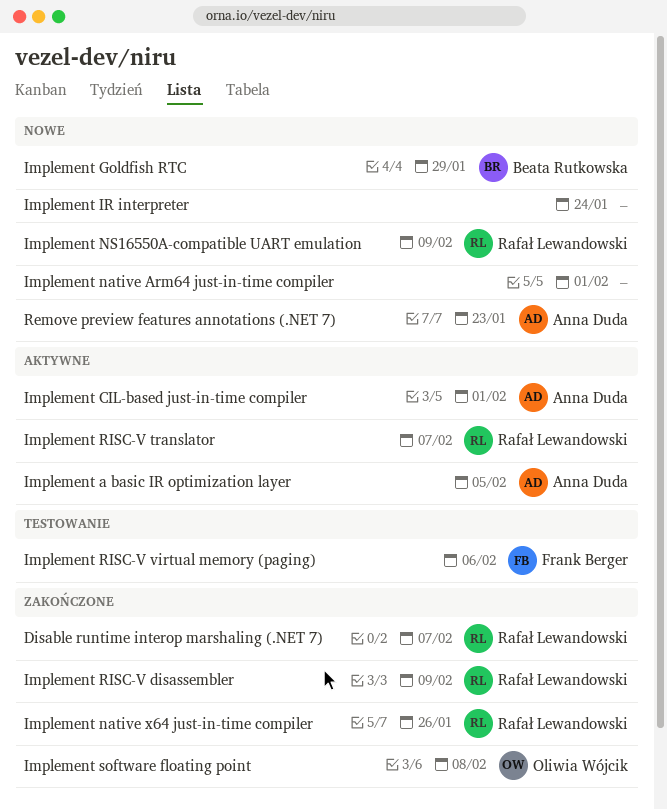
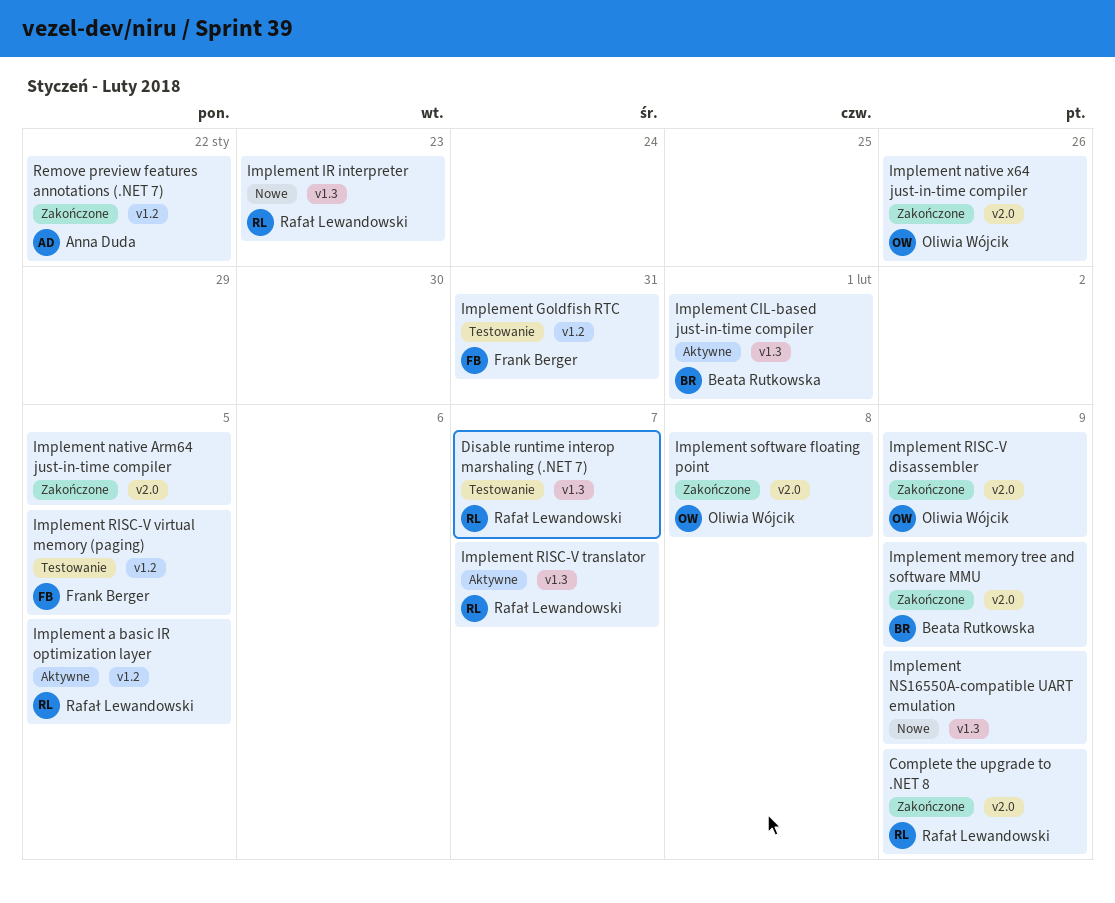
Complete the upgrade to .NET 8: none -> present
Disable runtime interop marshaling (.NET 7), status: Zakończone -> Testowanie
Implement a basic IR optimization layer, owner: Anna Duda -> Rafał Lewandowski
Implement CIL-based just-in-time compiler, owner: Anna Duda -> Beata Rutkowska
Implement Goldfish RTC, status: Nowe -> Testowanie
Implement Goldfish RTC, owner: Beata Rutkowska -> Frank Berger
Implement Goldfish RTC, due: Jan 29 -> Jan 31
Implement IR interpreter, owner: none -> Rafał Lewandowski
Implement IR interpreter, due: Jan 24 -> Jan 23
Implement memory tree and software MMU: none -> present
Implement native Arm64 just-in-time compiler, status: Nowe -> Zakończone
Implement native Arm64 just-in-time compiler, due: Feb 1 -> Feb 5
Implement native x64 just-in-time compiler, owner: Rafał Lewandowski -> Oliwia Wójcik
Implement NS16550A-compatible UART emulation, owner: Rafał Lewandowski -> none
Implement RISC-V disassembler, owner: Rafał Lewandowski -> Oliwia Wójcik
Implement RISC-V virtual memory (paging), due: Feb 6 -> Feb 5
Remove preview features annotations (.NET 7), status: Nowe -> Zakończone
Remove preview features annotations (.NET 7), due: Jan 23 -> Jan 22

